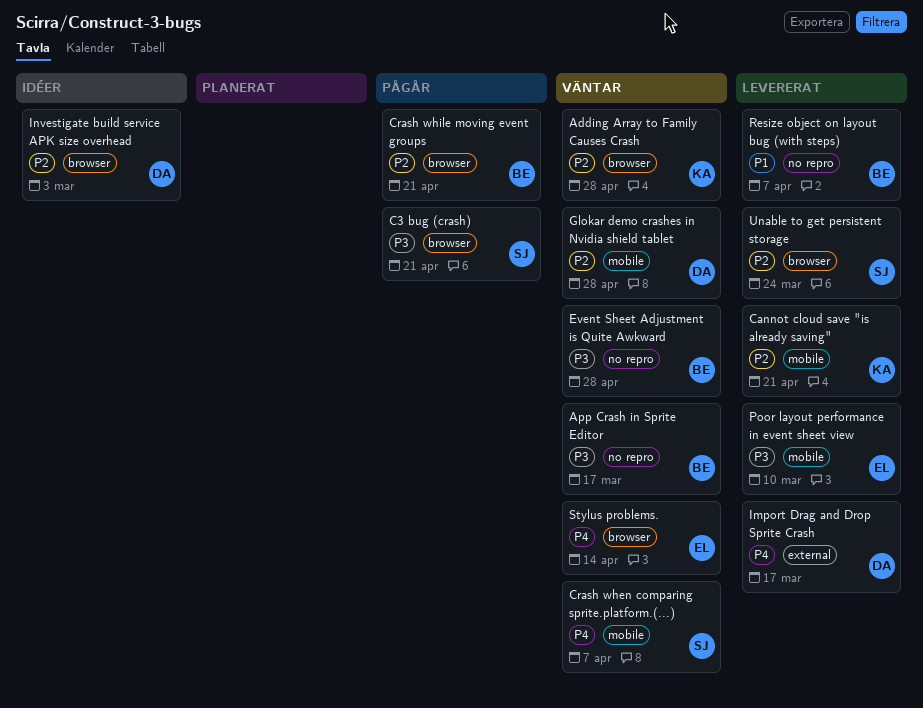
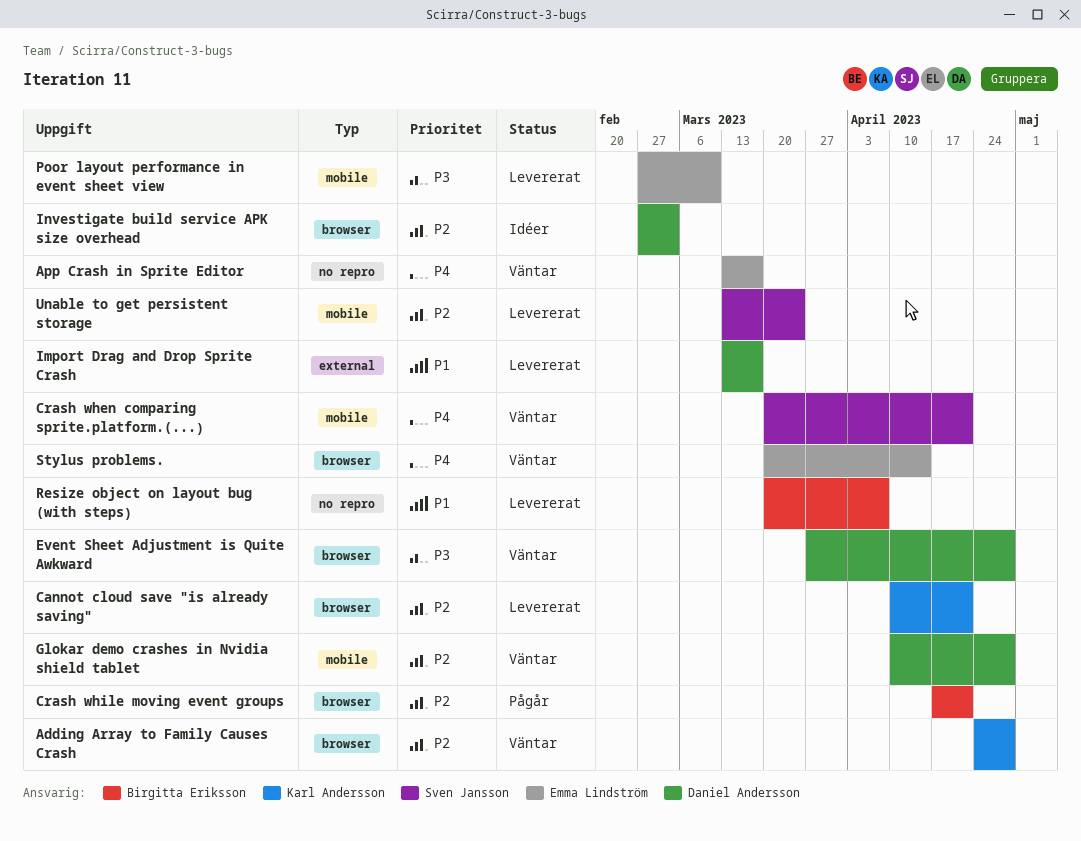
App Crash in Sprite Editor, owner: Birgitta Eriksson -> Emma Lindström
App Crash in Sprite Editor, priority: P3 -> P4
C3 bug (crash): present -> none
Cannot cloud save "is already saving", label: mobile -> browser
Crash when comparing sprite.platform.(...), due: Apr 7 -> Apr 21
Event Sheet Adjustment is Quite Awkward, owner: Birgitta Eriksson -> Daniel Andersson
Event Sheet Adjustment is Quite Awkward, label: no repro -> browser
Import Drag and Drop Sprite Crash, priority: P4 -> P1
Unable to get persistent storage, label: browser -> mobile

